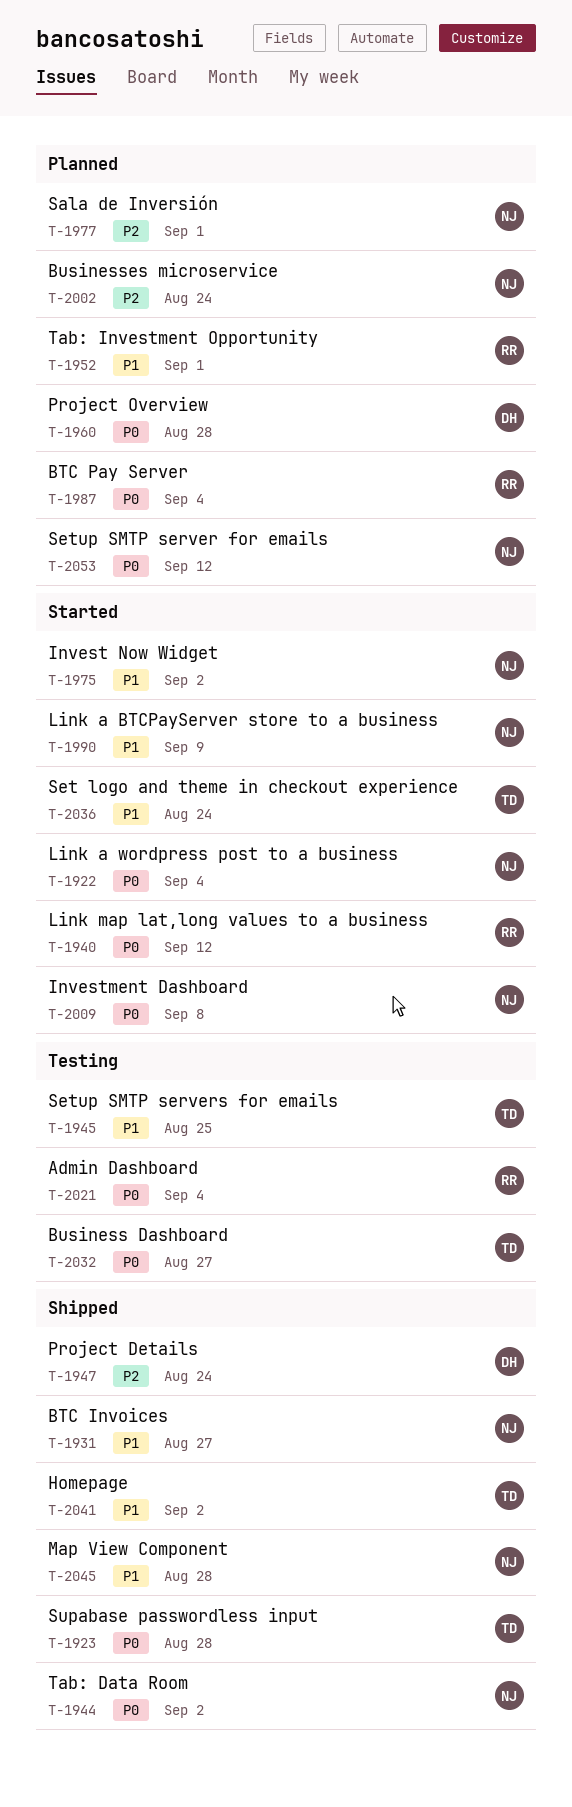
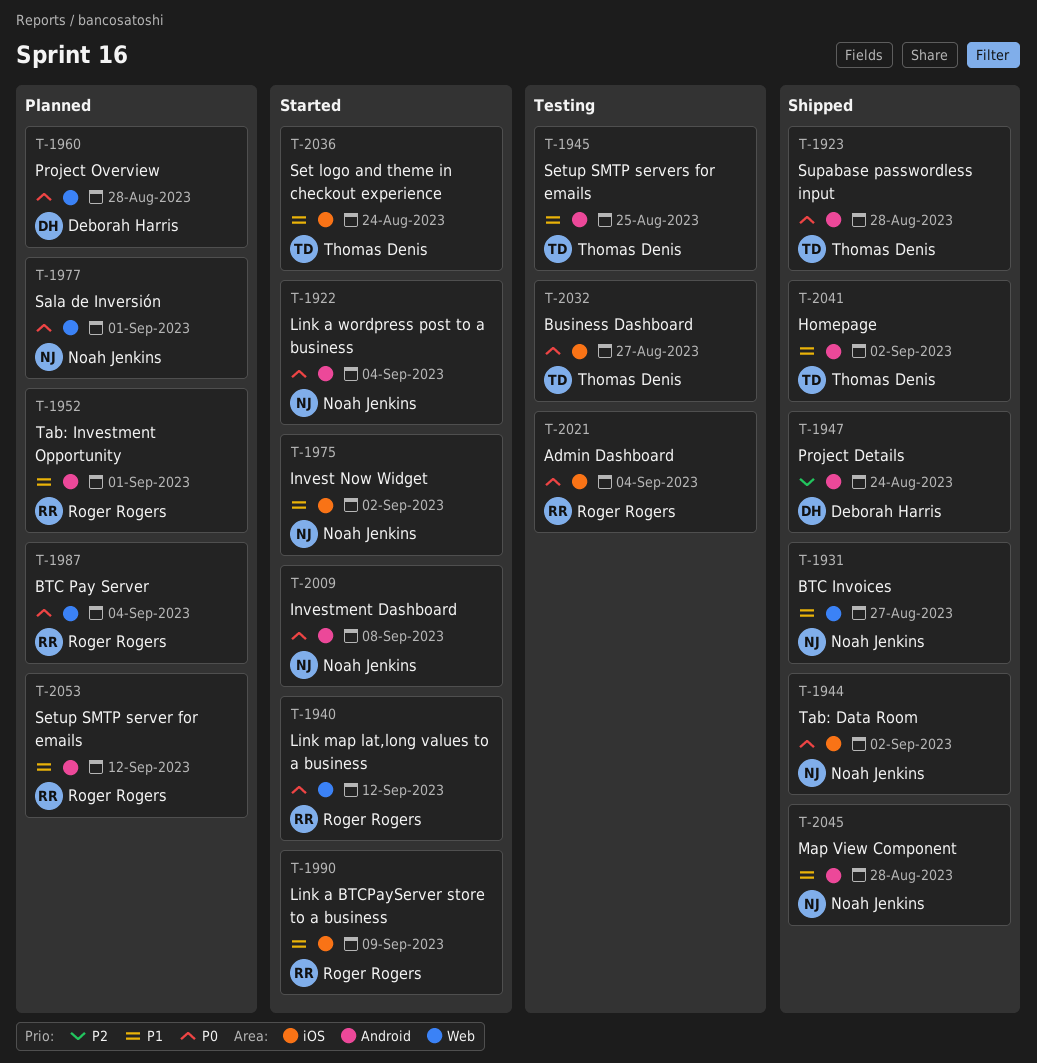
T-1977, priority: P2 -> P0
T-1990, owner: Noah Jenkins -> Roger Rogers
T-2002: present -> none
T-2053, owner: Noah Jenkins -> Roger Rogers
T-2053, priority: P0 -> P1

